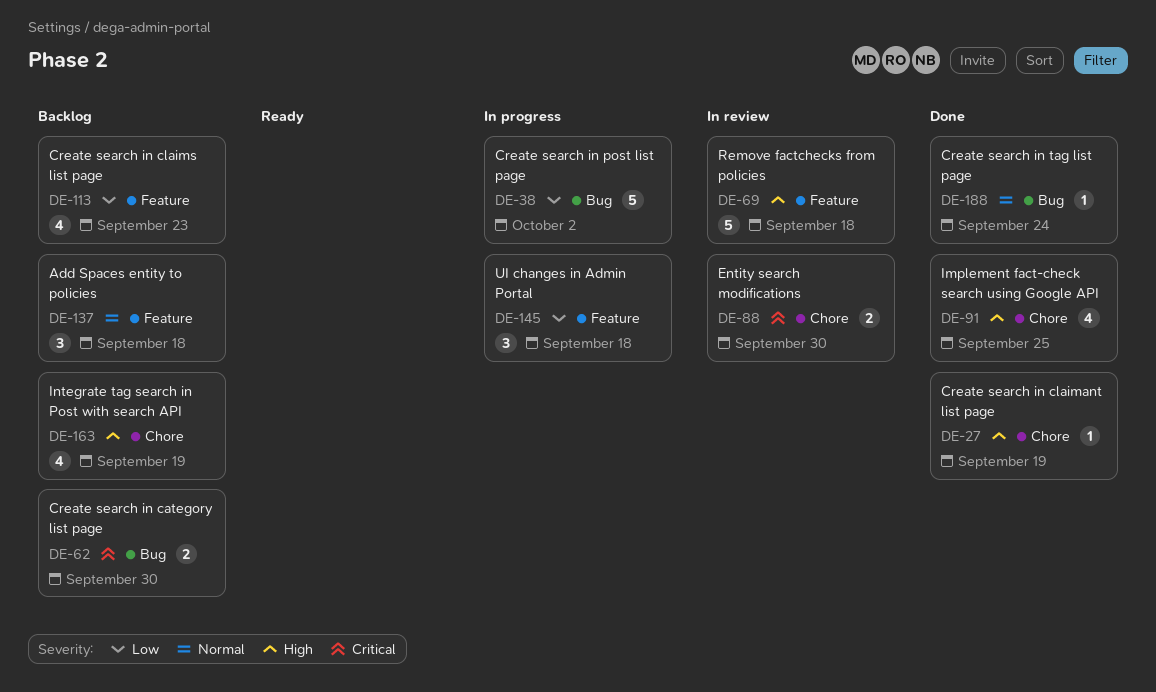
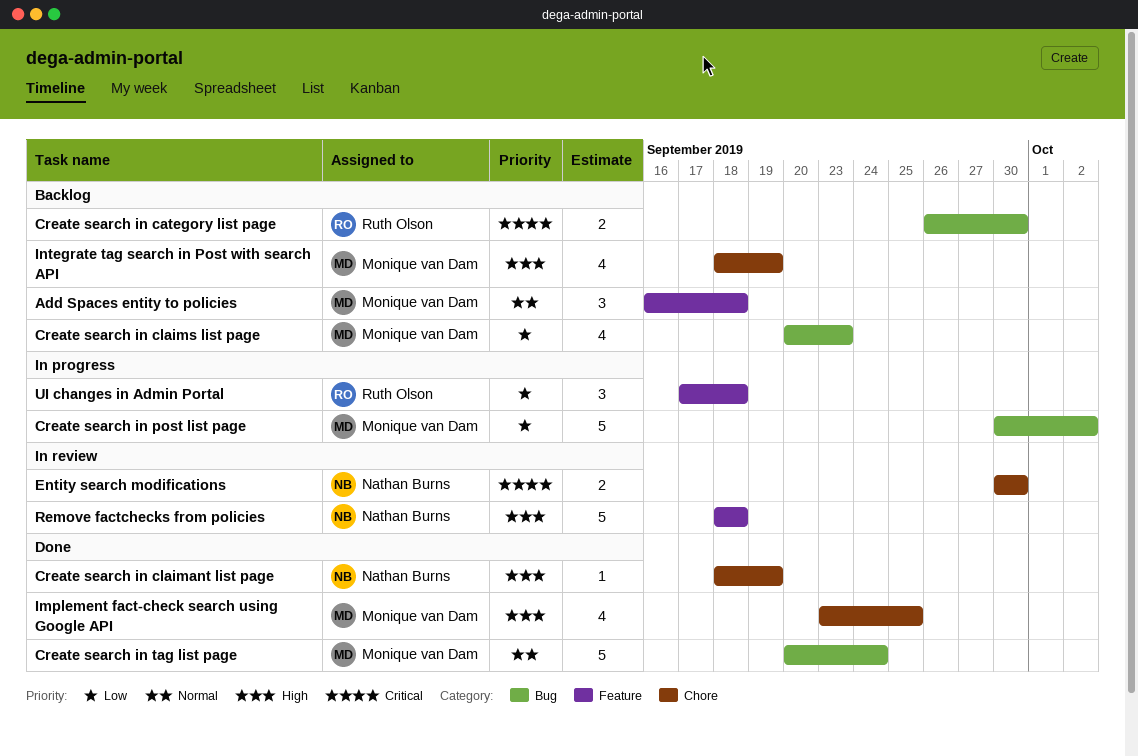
Create search in claims list page, label: Feature -> Bug
Create search in tag list page, estimate: 1 -> 5

